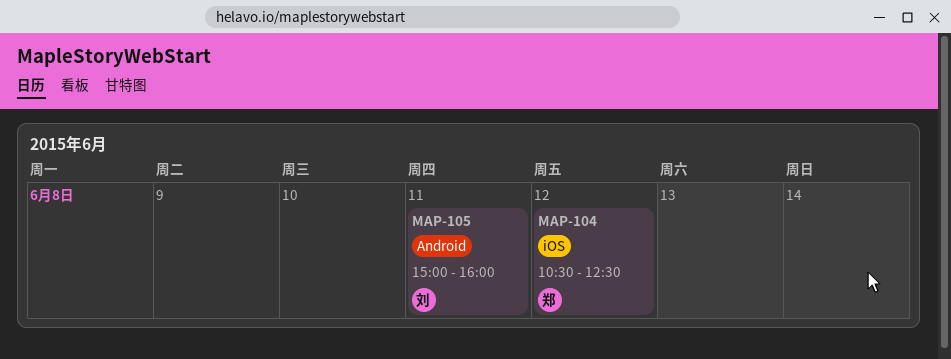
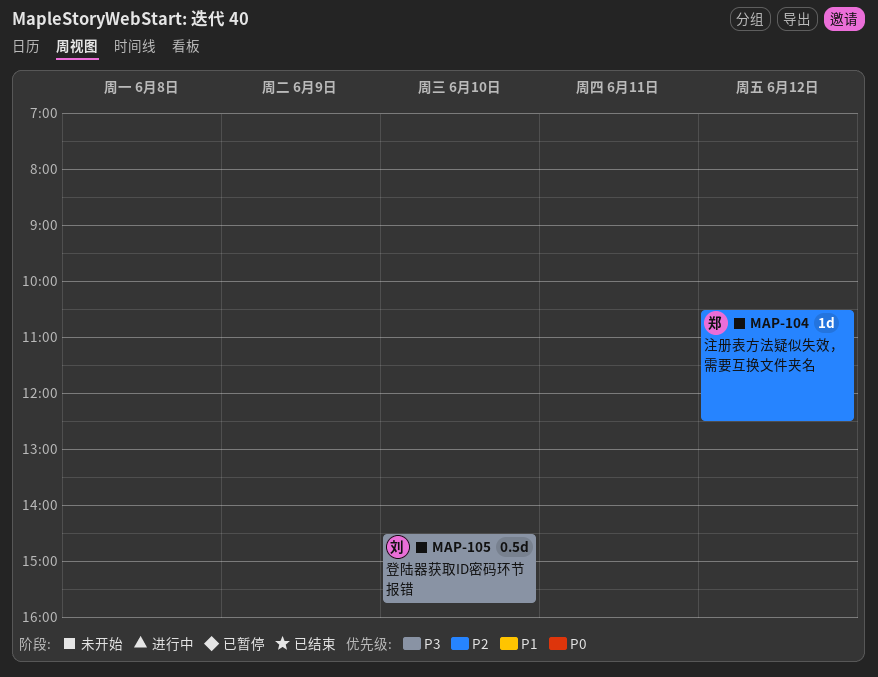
MAP-105, day: Jun 11 -> Jun 10
MAP-105, begins: 15:00 -> 14:30
MAP-105, ends: 16:00 -> 15:45

